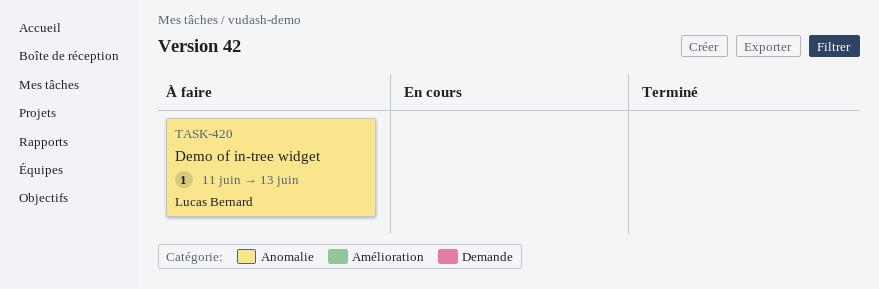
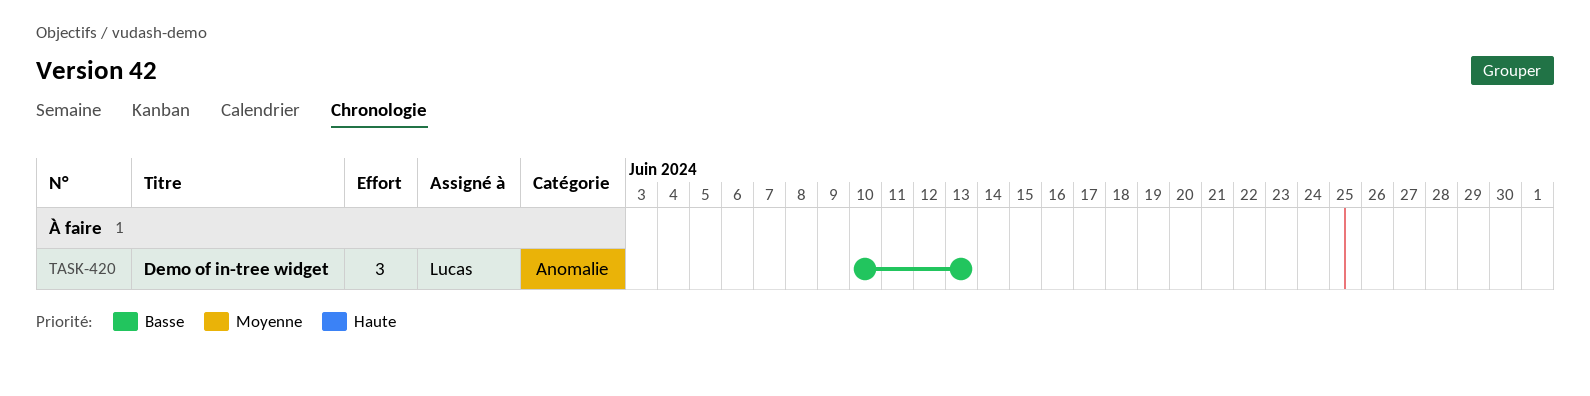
TASK-420, estimate: 1 -> 3
TASK-420, start: Jun 11 -> Jun 10

